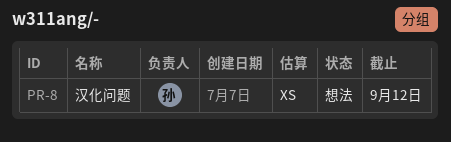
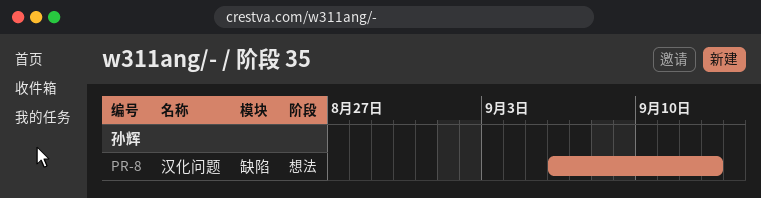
PR-8, due: Sep 12 -> Sep 13

